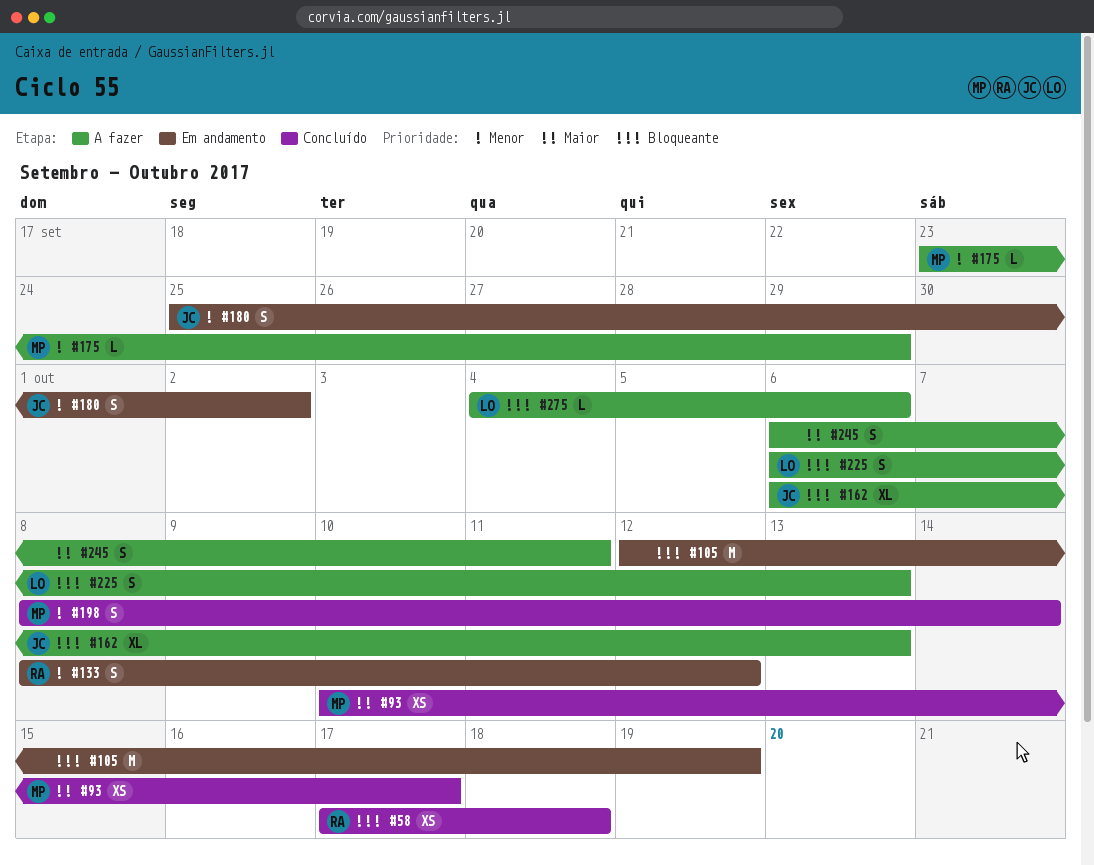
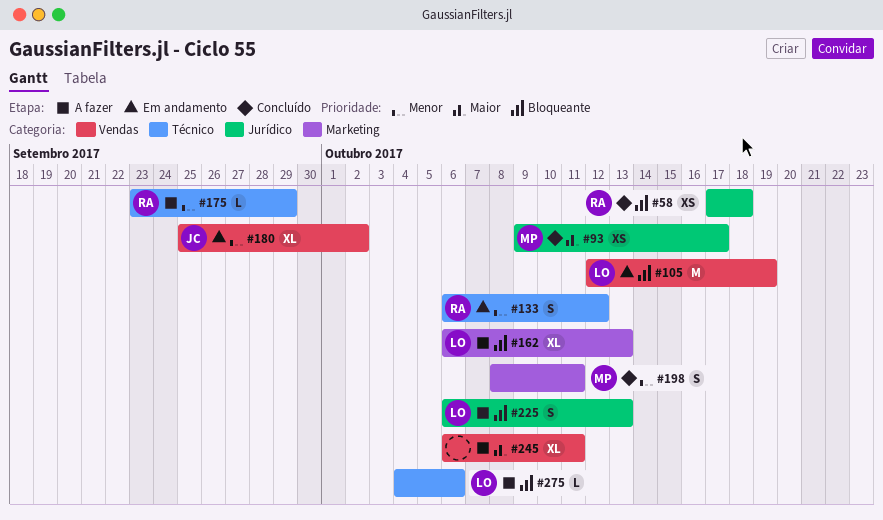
#93, start: Oct 10 -> Oct 9
#105, owner: none -> LO
#133, start: Oct 8 -> Oct 6
#162, owner: JC -> LO
#175, owner: MP -> RA
#180, estimate: S -> XL
#198, due: Oct 14 -> Oct 11
#245, estimate: S -> XL

